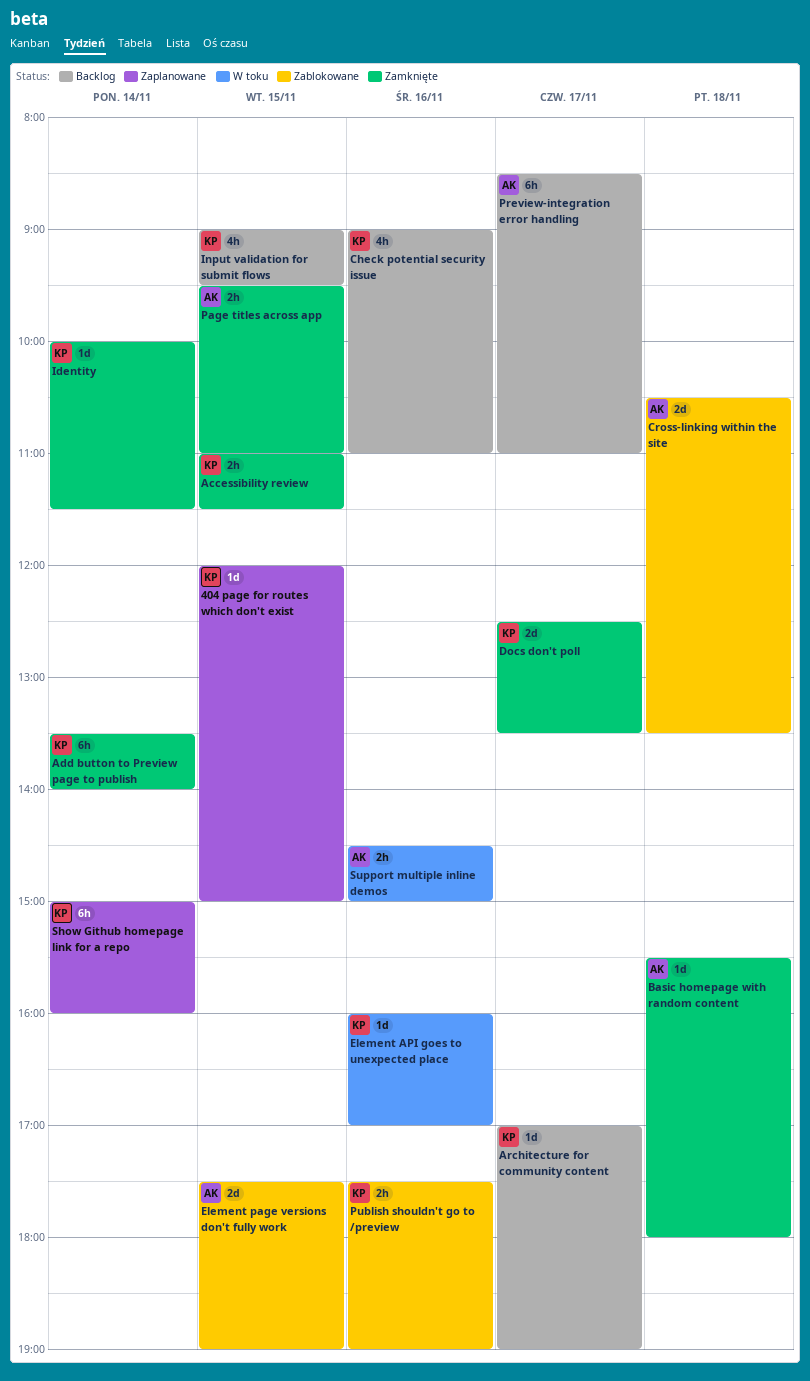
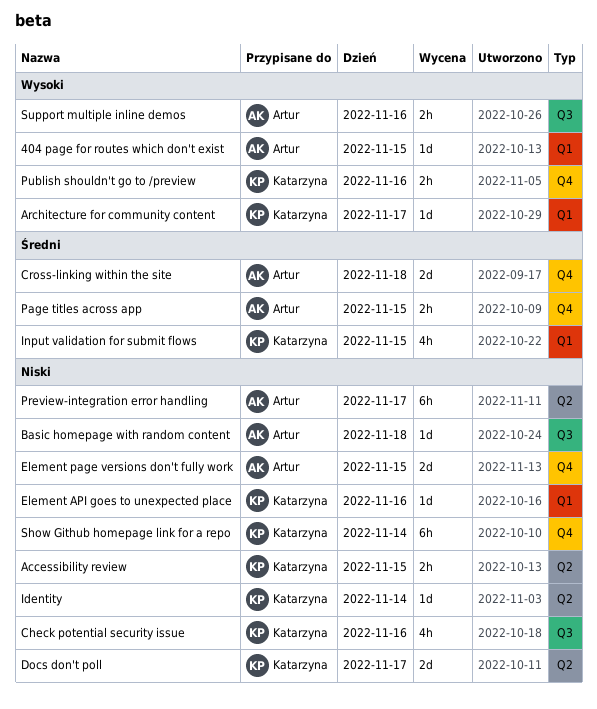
404 page for routes which don't exist, owner: Katarzyna -> Artur
Add button to Preview page to publish: present -> none

